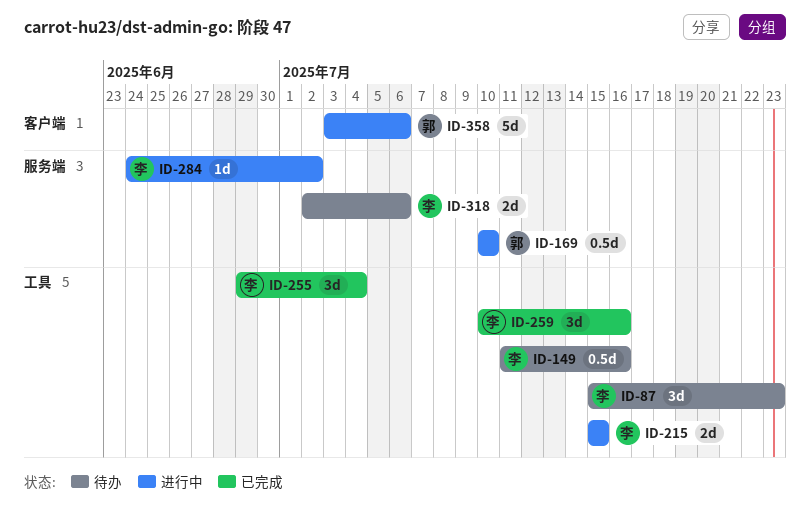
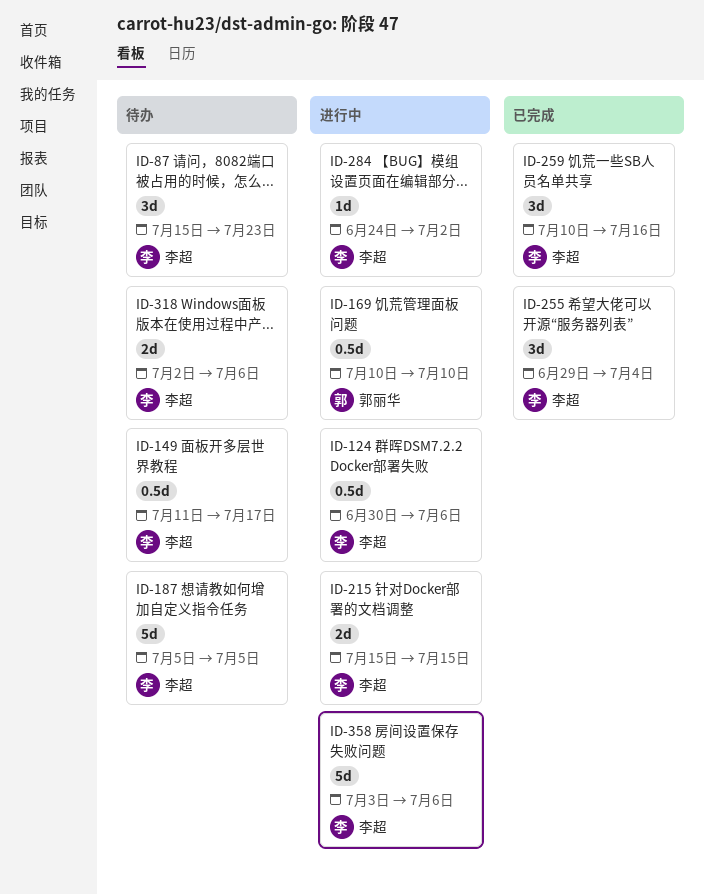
ID-124: none -> present
ID-149, due: Jul 16 -> Jul 17
ID-187: none -> present
ID-358, owner: 郭丽华 -> 李超

